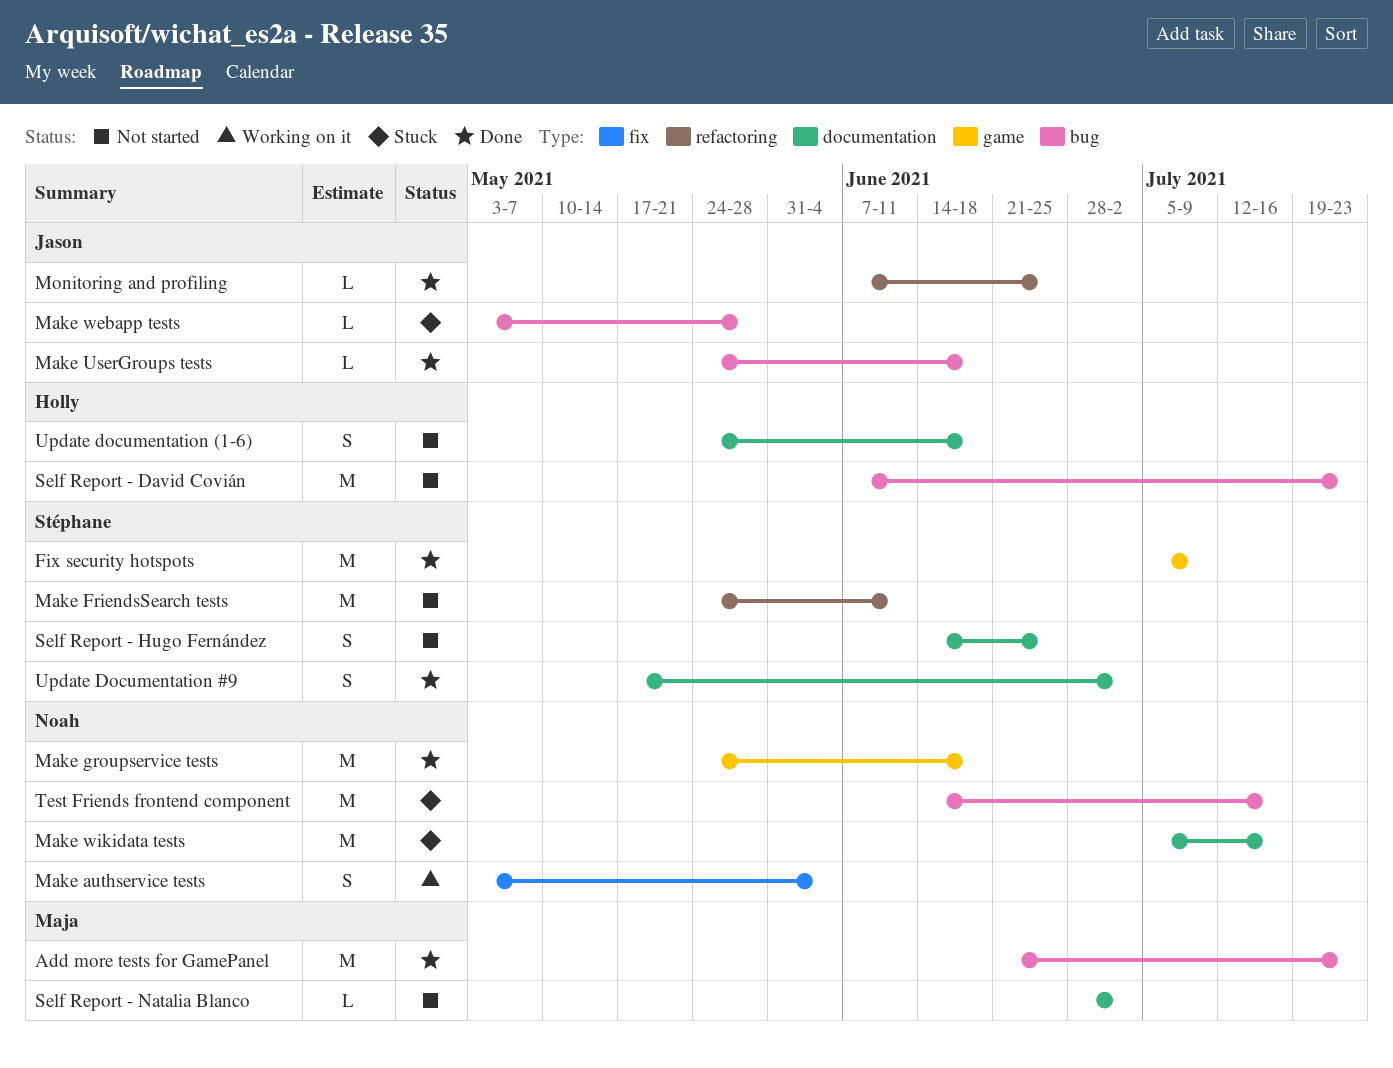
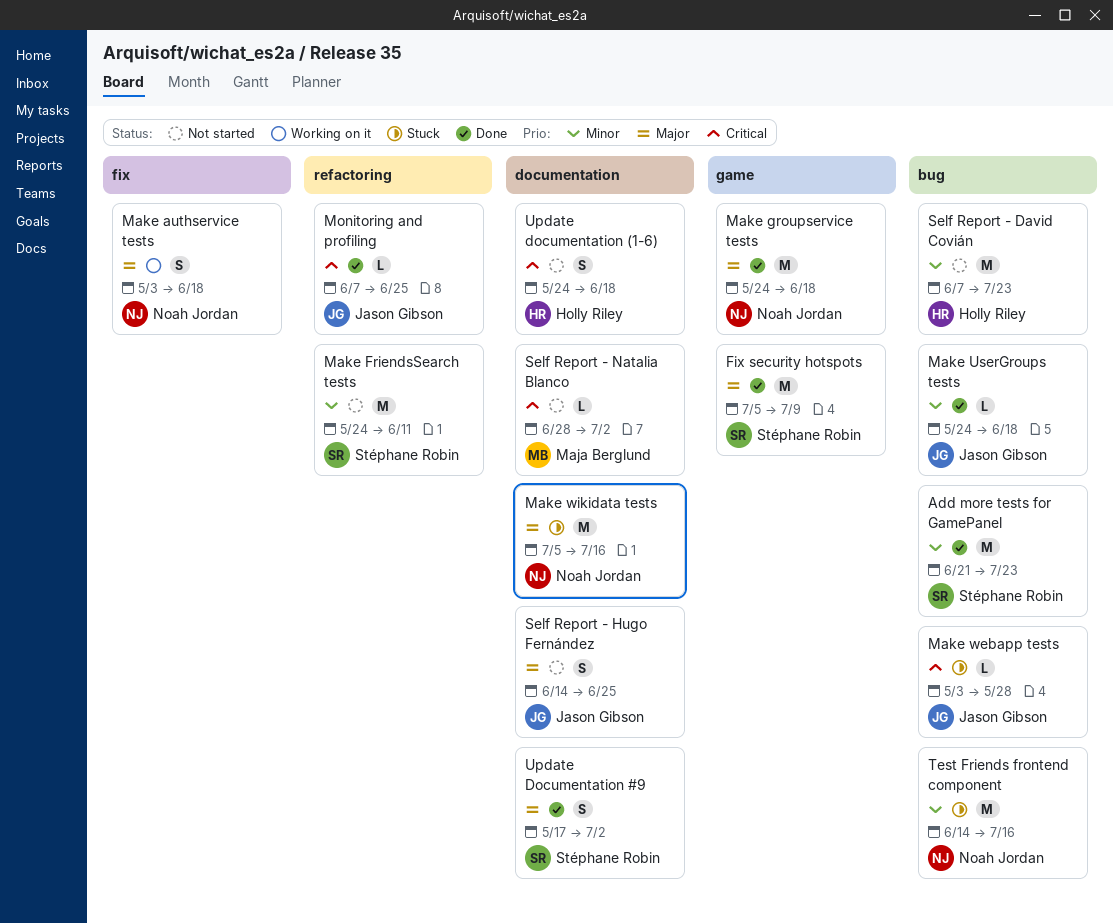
Add more tests for GamePanel, owner: Maja Berglund -> Stéphane Robin
Make authservice tests, due: Jun 4 -> Jun 18
Self Report - Hugo Fernández, owner: Stéphane Robin -> Jason Gibson

